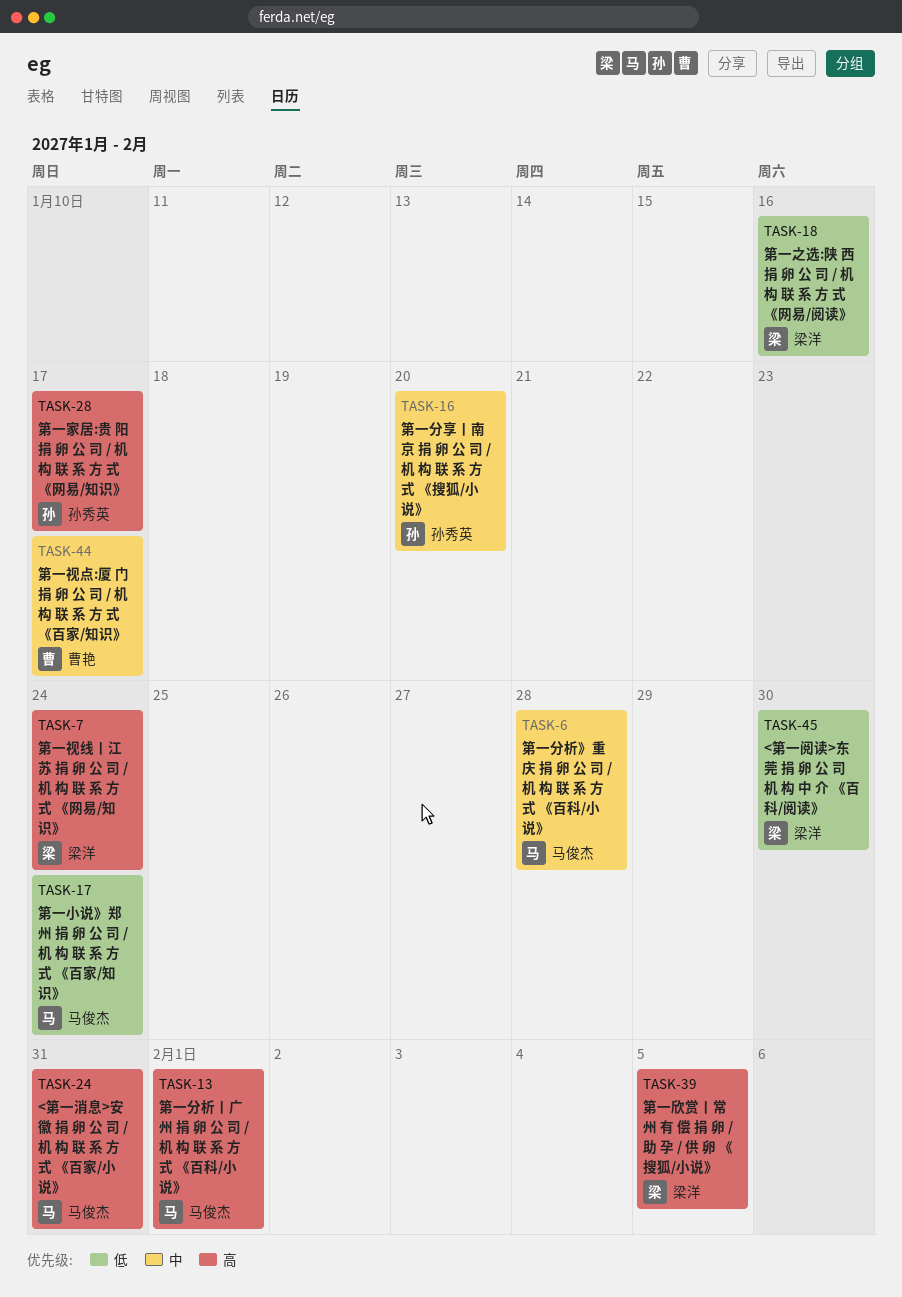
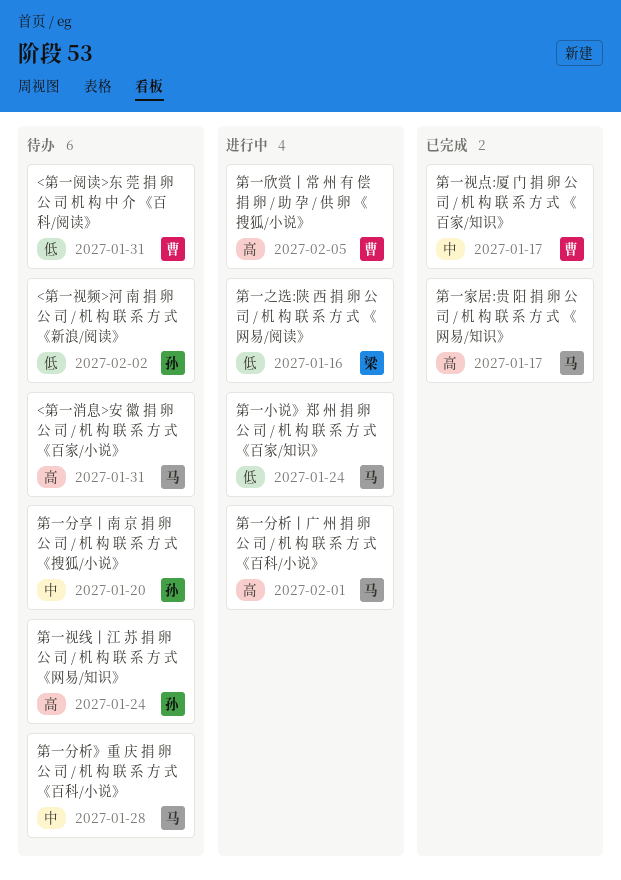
<第一视频>河 南 捐 卵 公 司 / 机 构 联 系 方 式 《新浪/阅读》: none -> present
<第一阅读>东 莞 捐 卵 公 司 机 构 中 介 《百科/阅读》, owner: 梁洋 -> 曹艳
<第一阅读>东 莞 捐 卵 公 司 机 构 中 介 《百科/阅读》, due: Jan 30 -> Jan 31
第一家居:贵 阳 捐 卵 公 司 / 机 构 联 系 方 式 《网易/知识》, owner: 孙秀英 -> 马俊杰
第一欣赏丨常 州 有 偿 捐 卵 / 助 孕 / 供 卵 《搜狐/小说》, owner: 梁洋 -> 曹艳
第一视线丨江 苏 捐 卵 公 司 / 机 构 联 系 方 式 《网易/知识》, owner: 梁洋 -> 孙秀英

